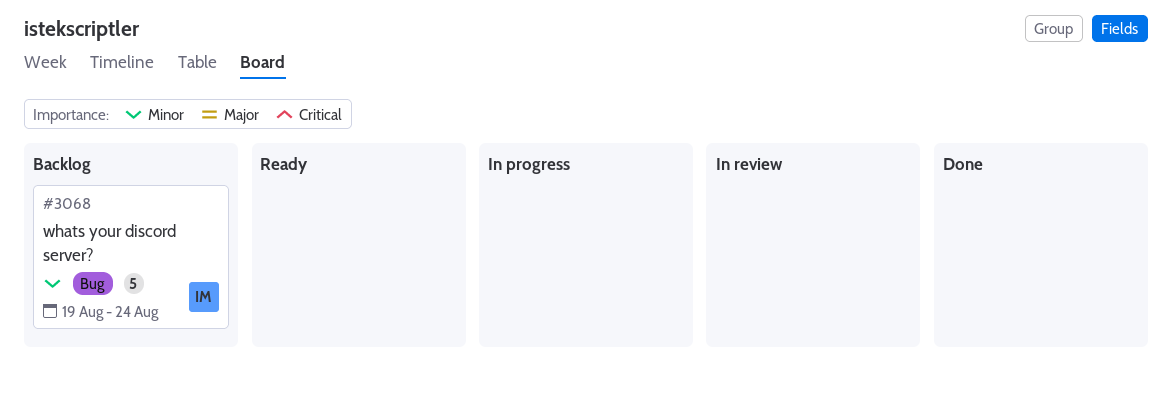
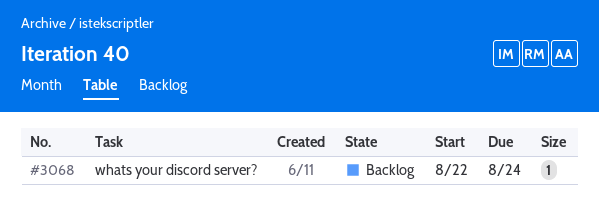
#3068, estimate: 5 -> 1
#3068, start: Aug 19 -> Aug 22

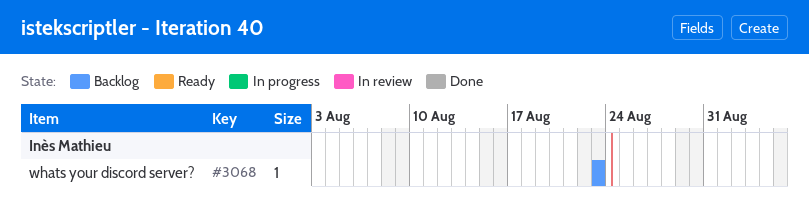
#3068, start: Aug 22 -> Aug 23
#3068, due: Aug 24 -> Aug 23

